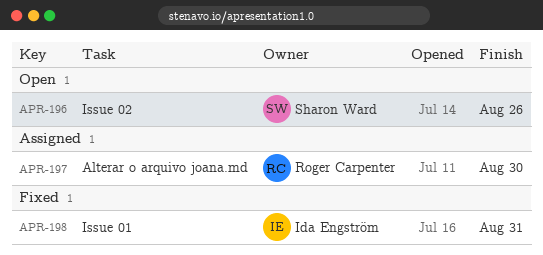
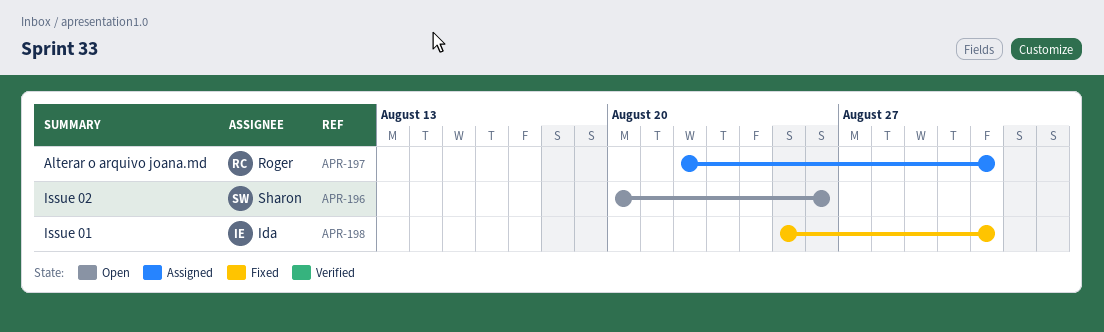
APR-197, due: Aug 30 -> Aug 31

